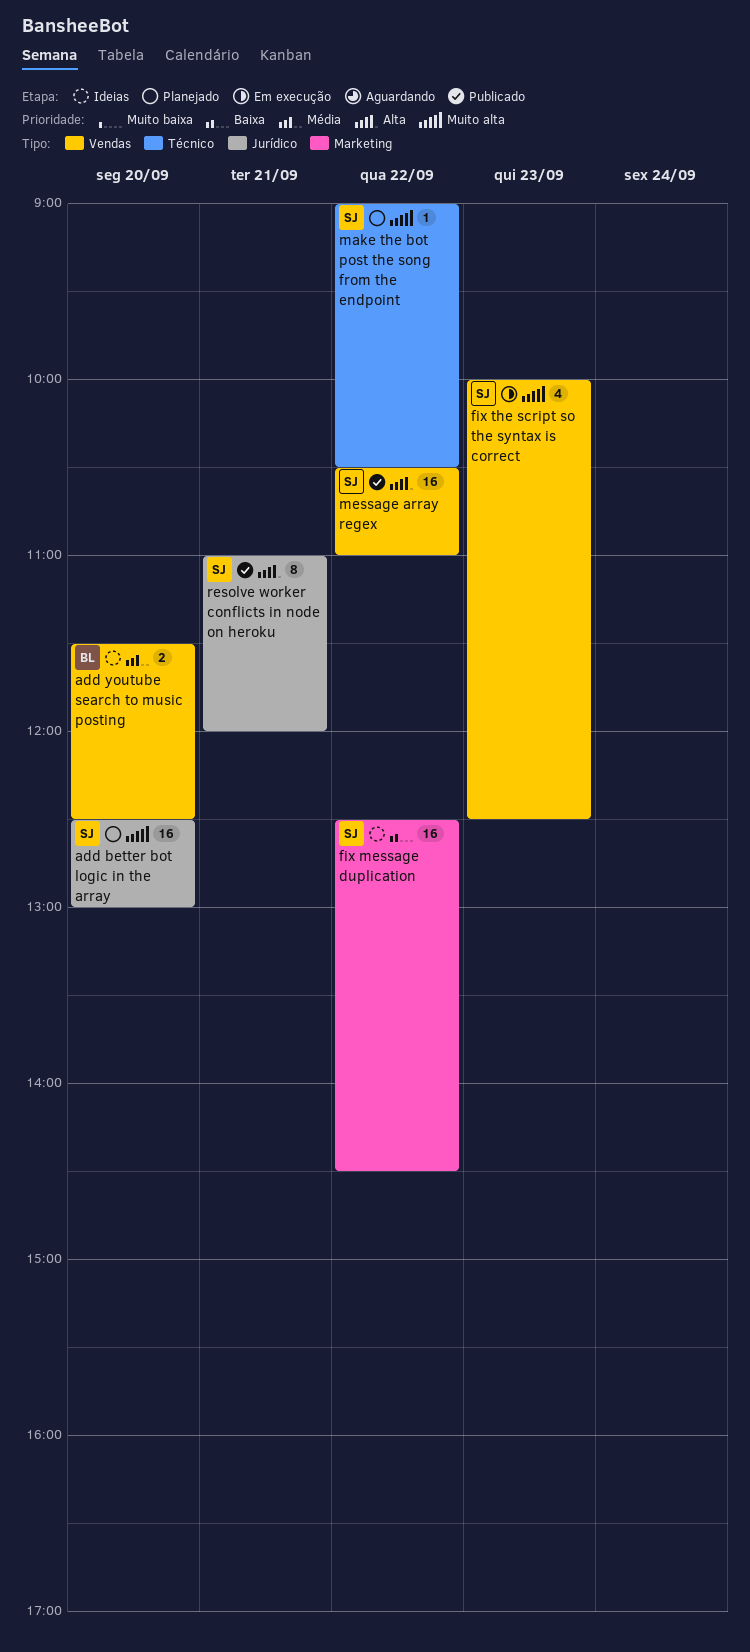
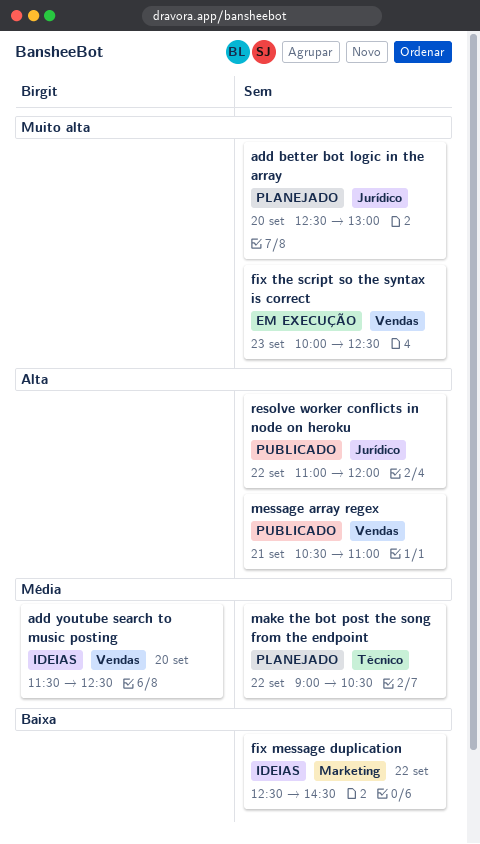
make the bot post the song from the endpoint, priority: Muito alta -> Média
message array regex, day: Sep 22 -> Sep 21
resolve worker conflicts in node on heroku, day: Sep 21 -> Sep 22

